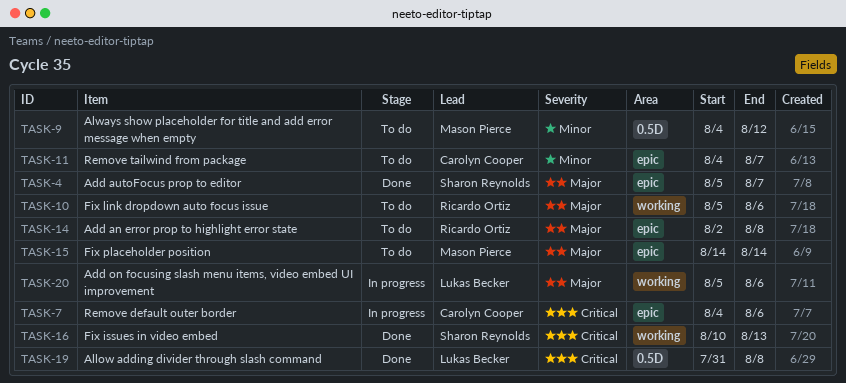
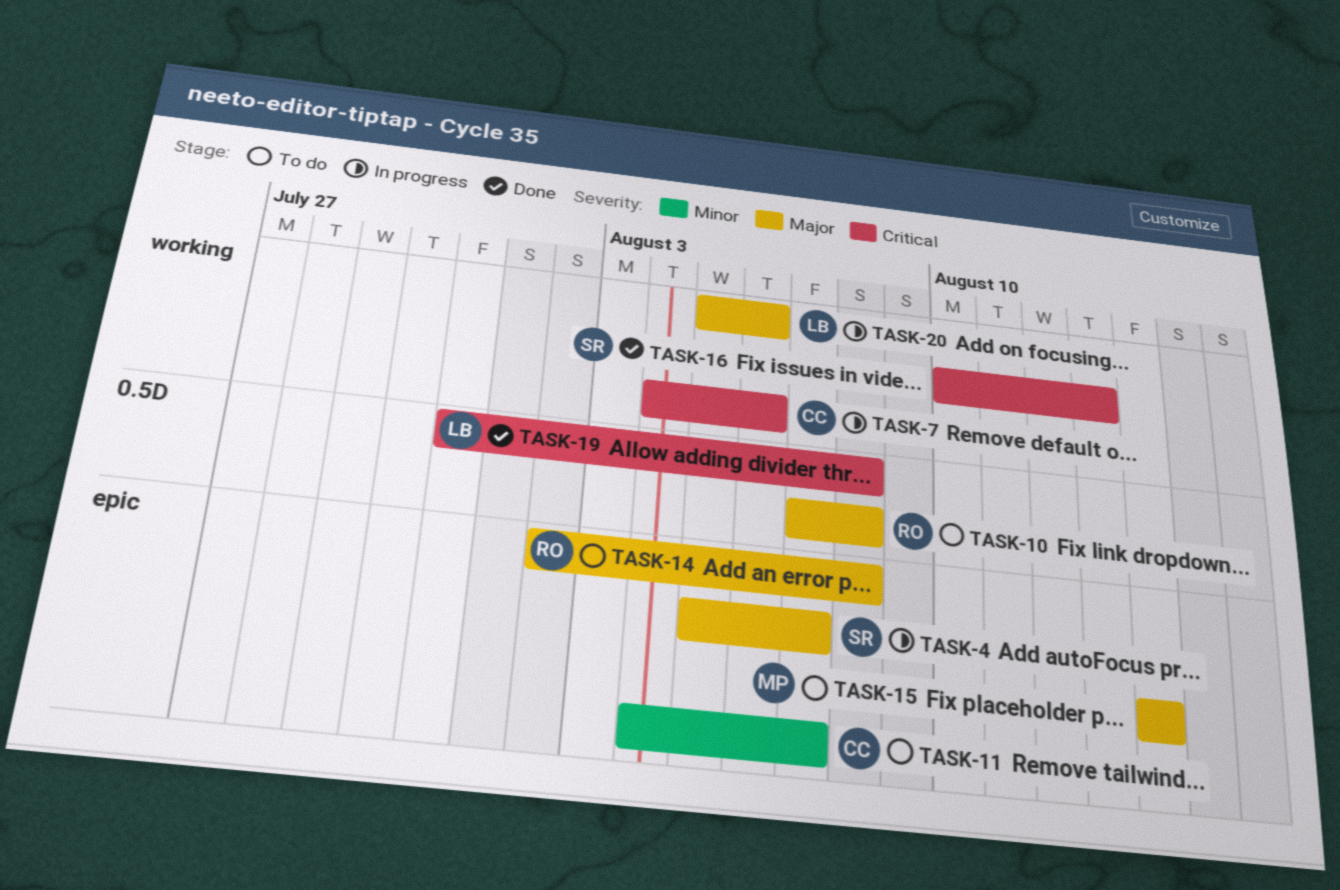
TASK-4, status: Done -> In progress
TASK-7, label: epic -> working
TASK-9: present -> none
TASK-10, label: working -> 0.5D
TASK-10, start: Aug 5 -> Aug 7
TASK-10, due: Aug 6 -> Aug 8

